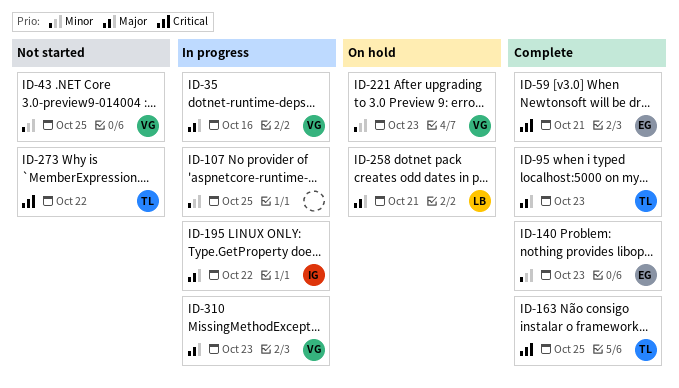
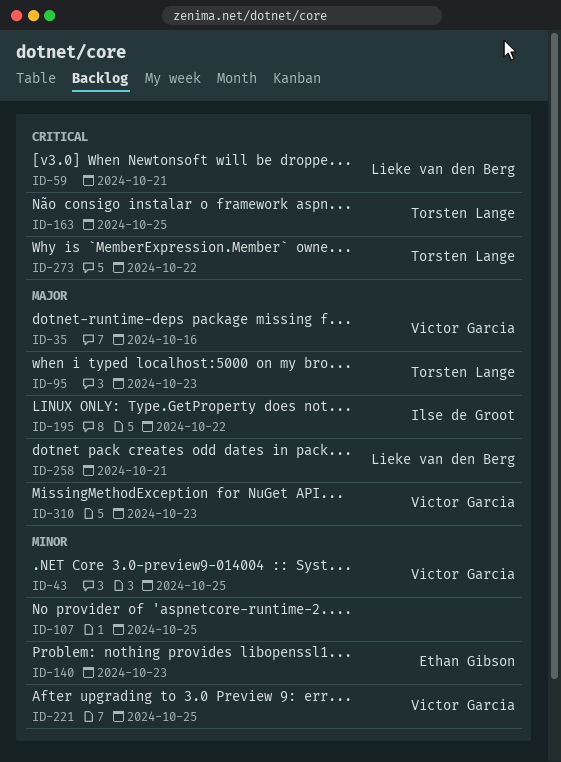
ID-59, owner: Ethan Gibson -> Lieke van den Berg
ID-221, due: Oct 23 -> Oct 25

